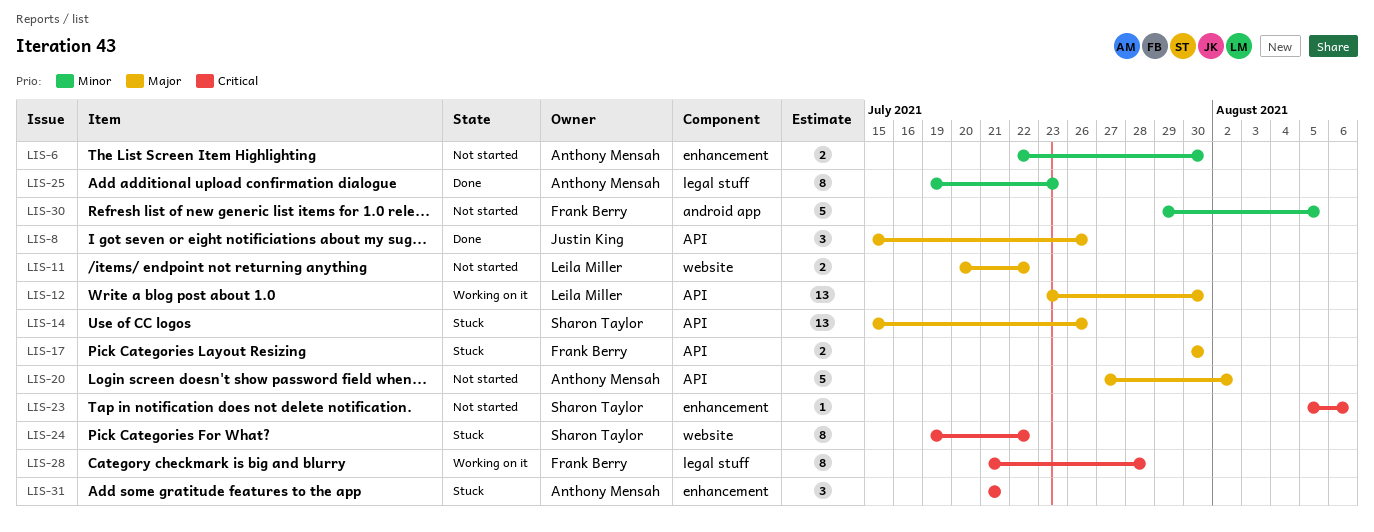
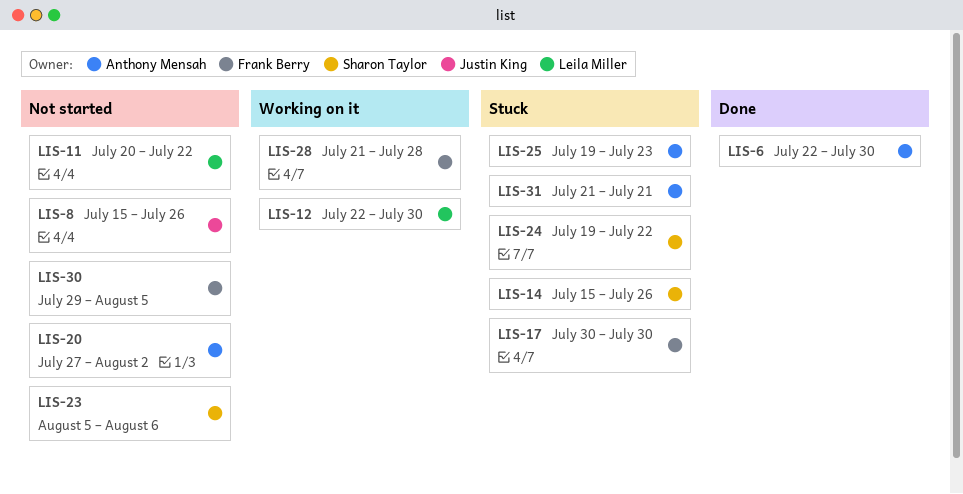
LIS-6, status: Not started -> Done
LIS-8, status: Done -> Not started
LIS-12, start: Jul 23 -> Jul 22
LIS-25, status: Done -> Stuck

